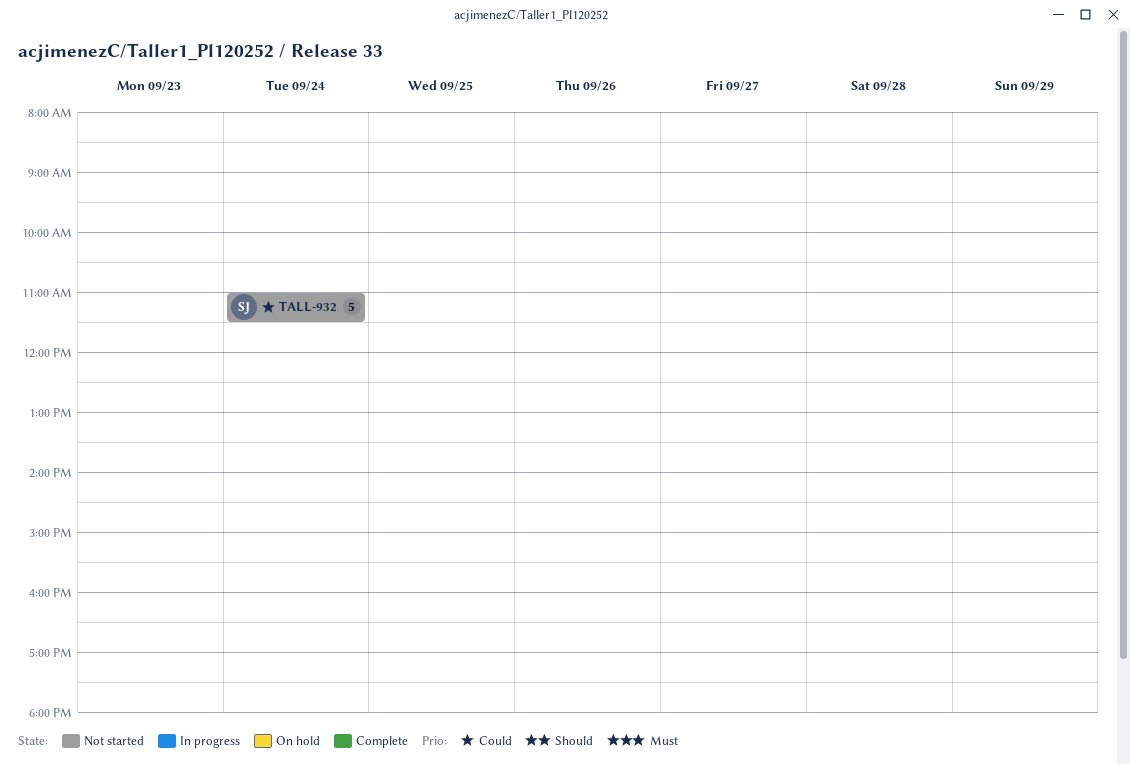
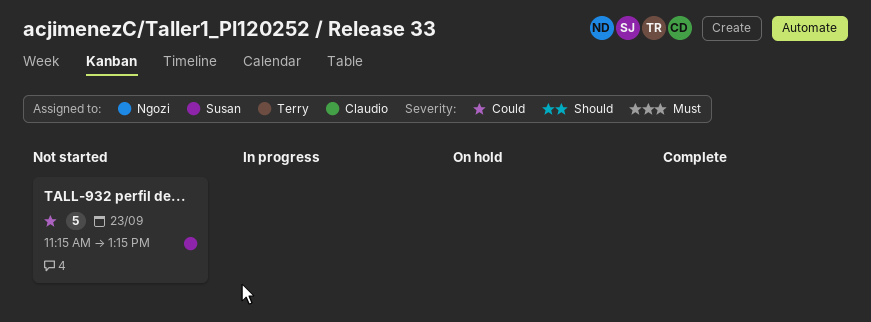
TALL-932, day: Sep 24 -> Sep 23
TALL-932, begins: 11:00 -> 11:15
TALL-932, ends: 11:30 -> 13:15

